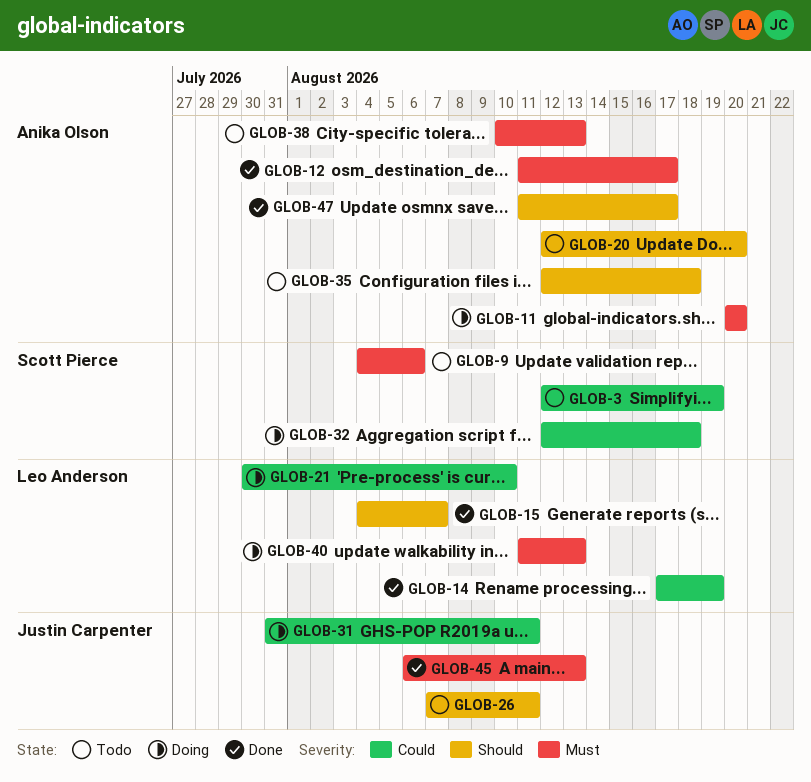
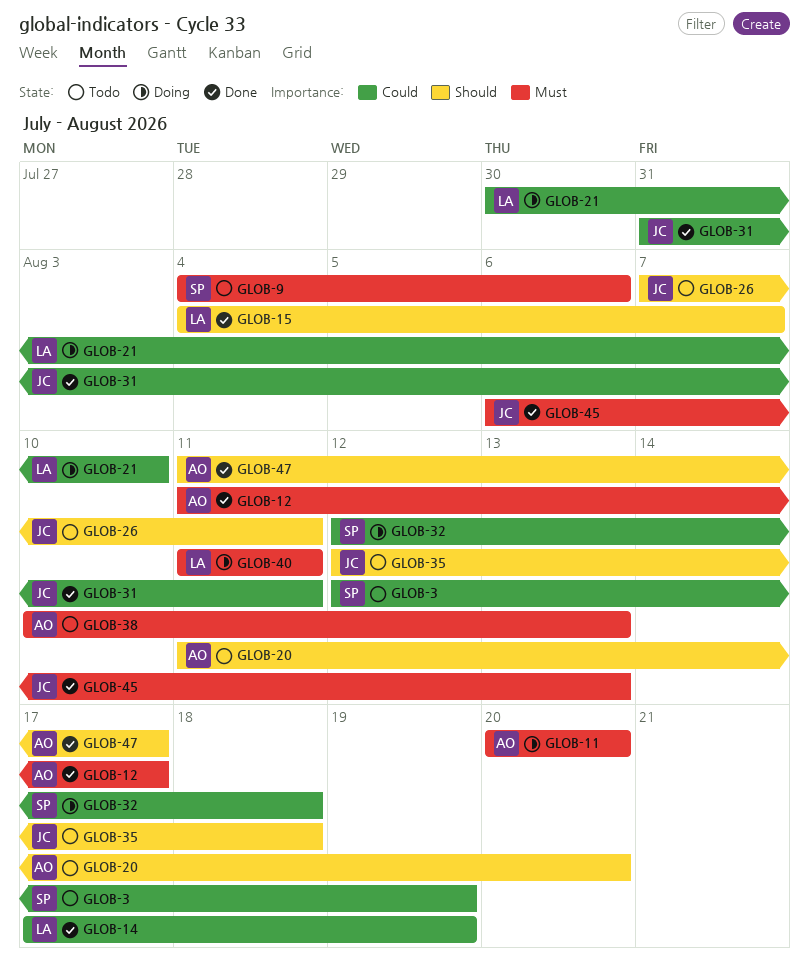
GLOB-20, start: Aug 12 -> Aug 11
GLOB-31, status: Doing -> Done
GLOB-35, owner: Anika Olson -> Justin Carpenter
GLOB-40, due: Aug 13 -> Aug 11

